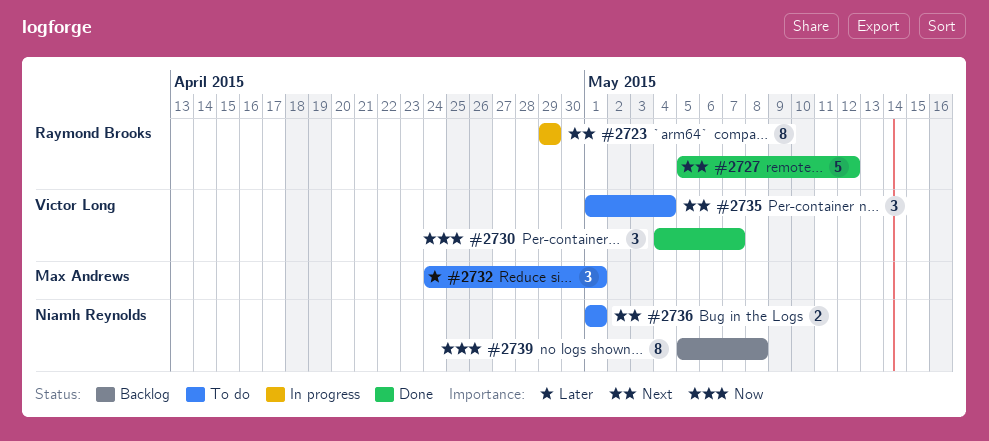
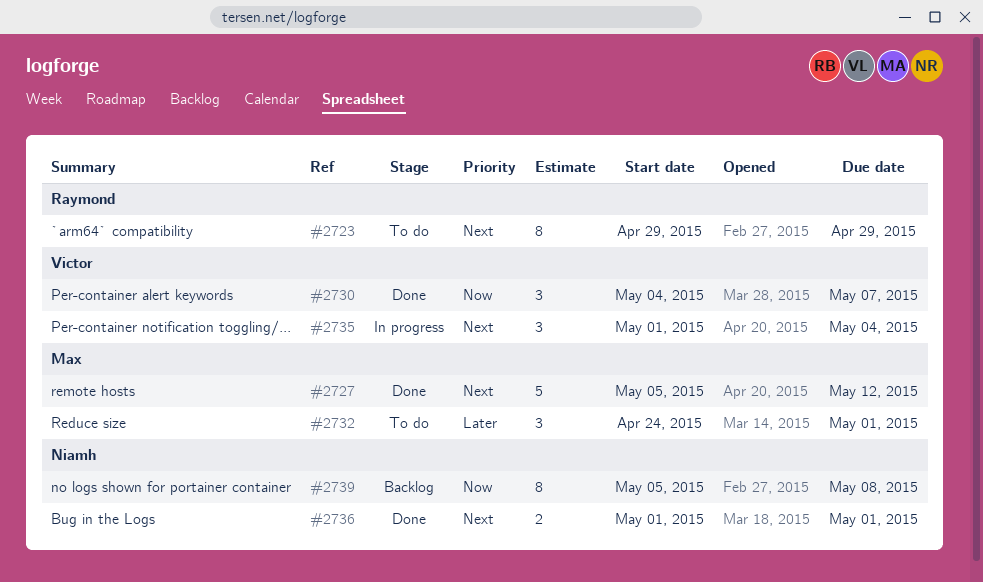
#2723, status: In progress -> To do
#2727, owner: Raymond Brooks -> Max Andrews
#2735, status: To do -> In progress
#2736, status: To do -> Done

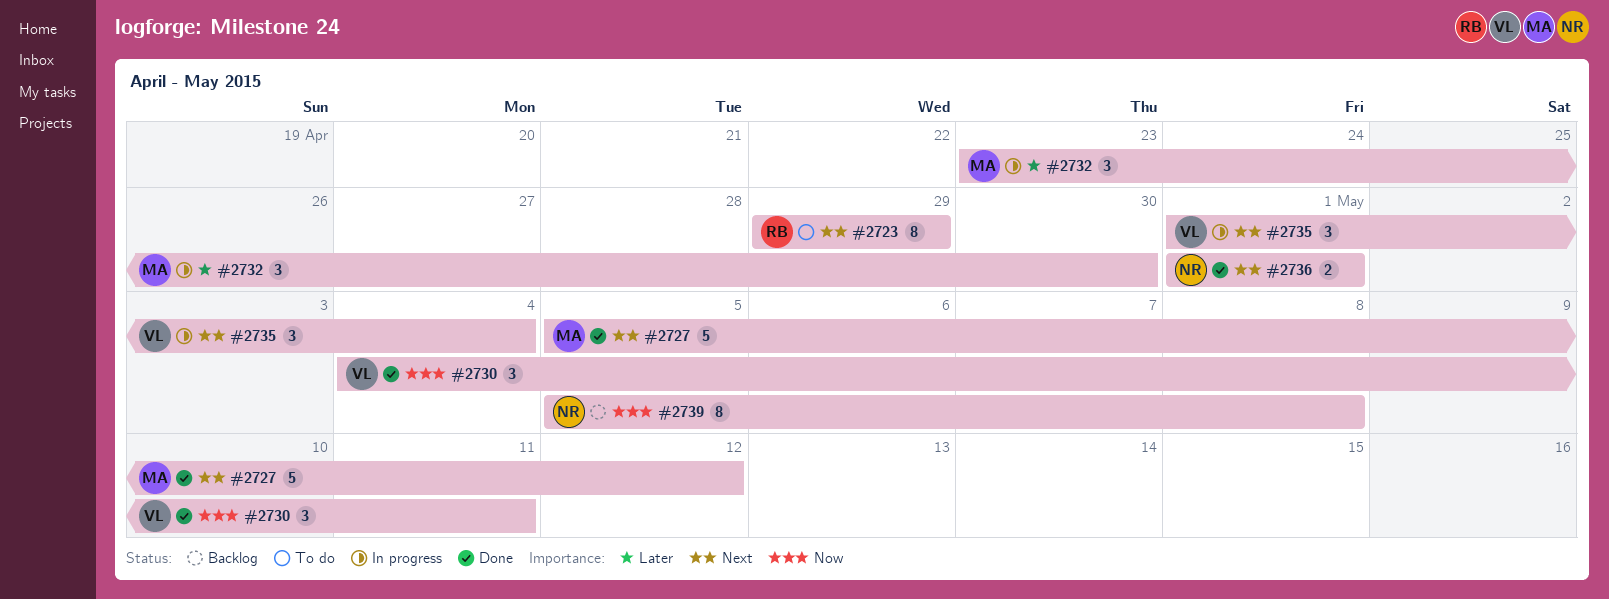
#2730, due: May 7 -> May 11
#2732, status: To do -> In progress
#2732, start: Apr 24 -> Apr 23
#2732, due: May 1 -> Apr 30

